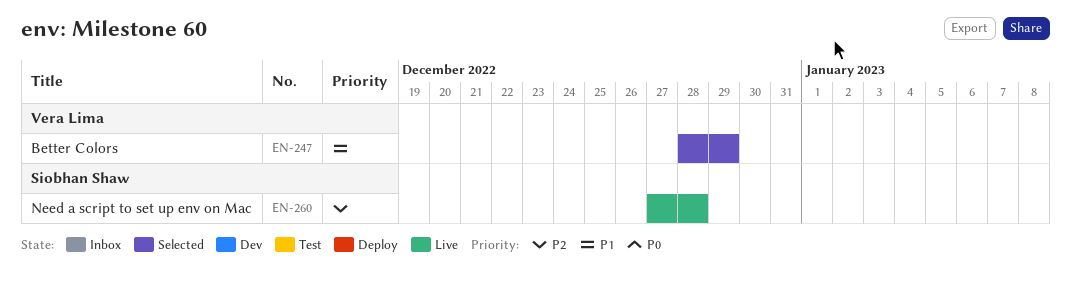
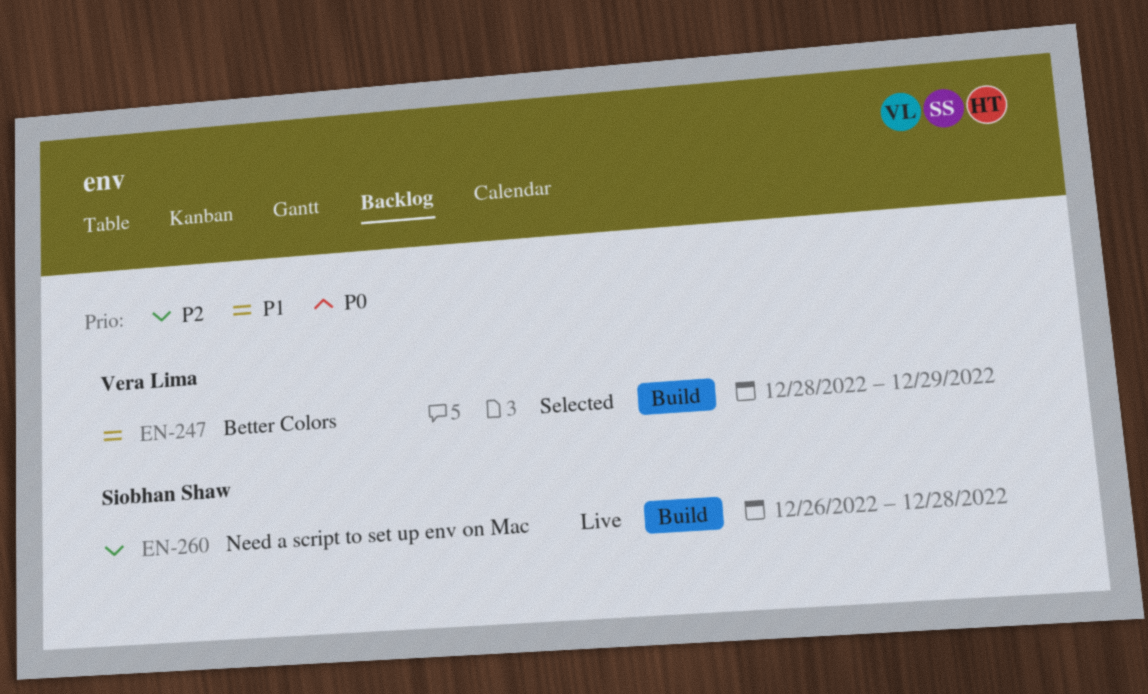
EN-260, start: Dec 27 -> Dec 26

